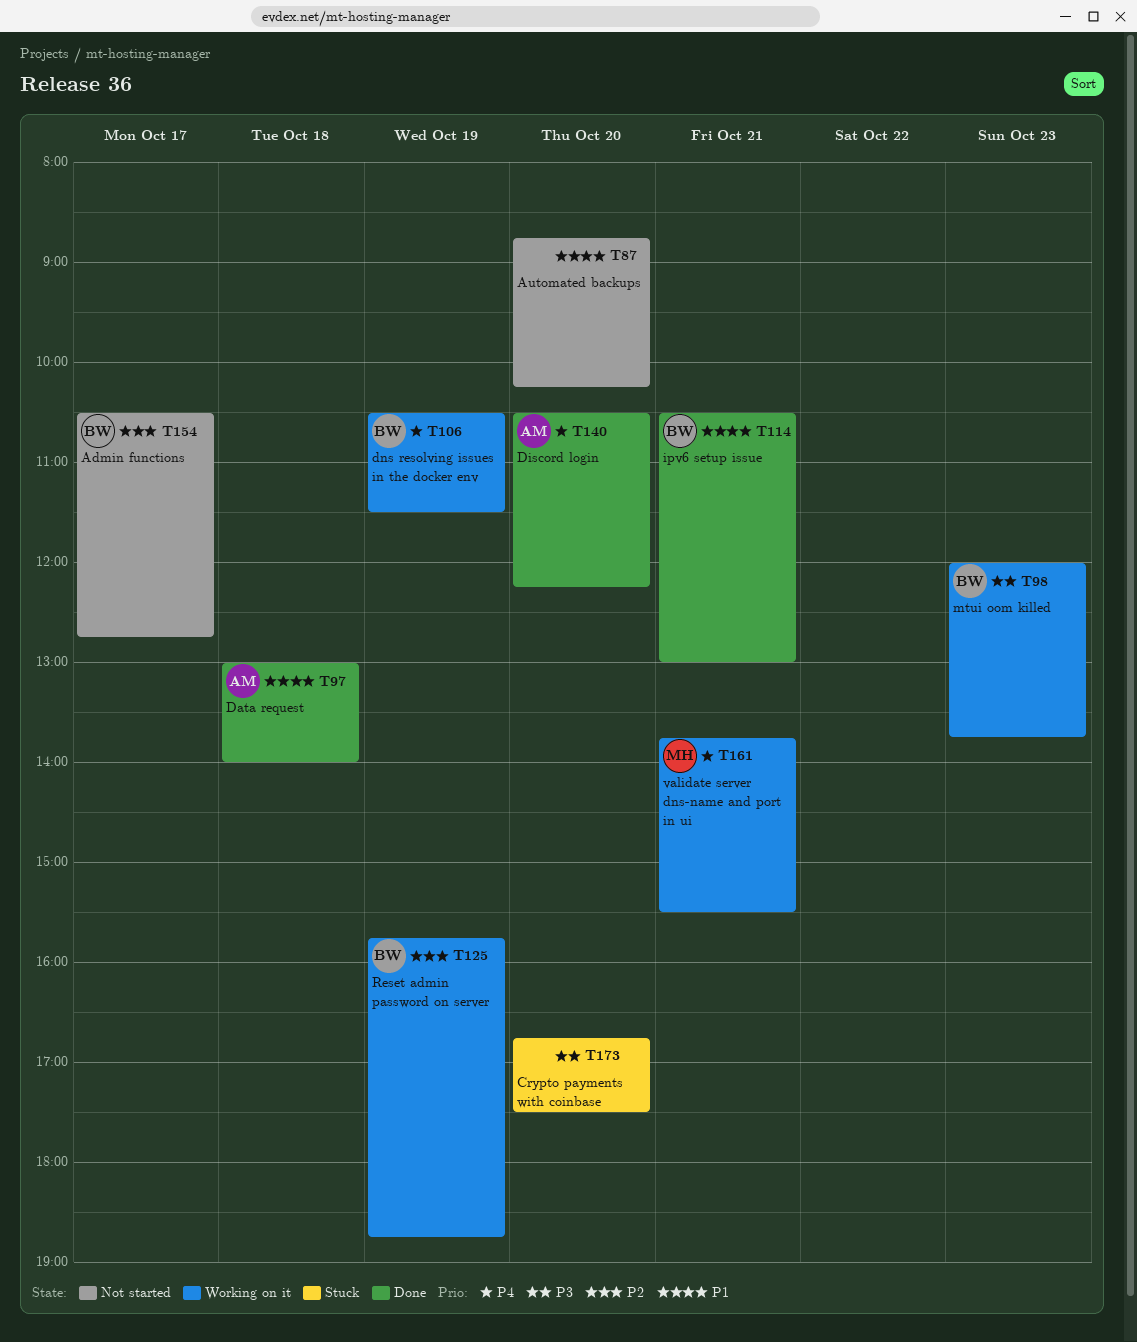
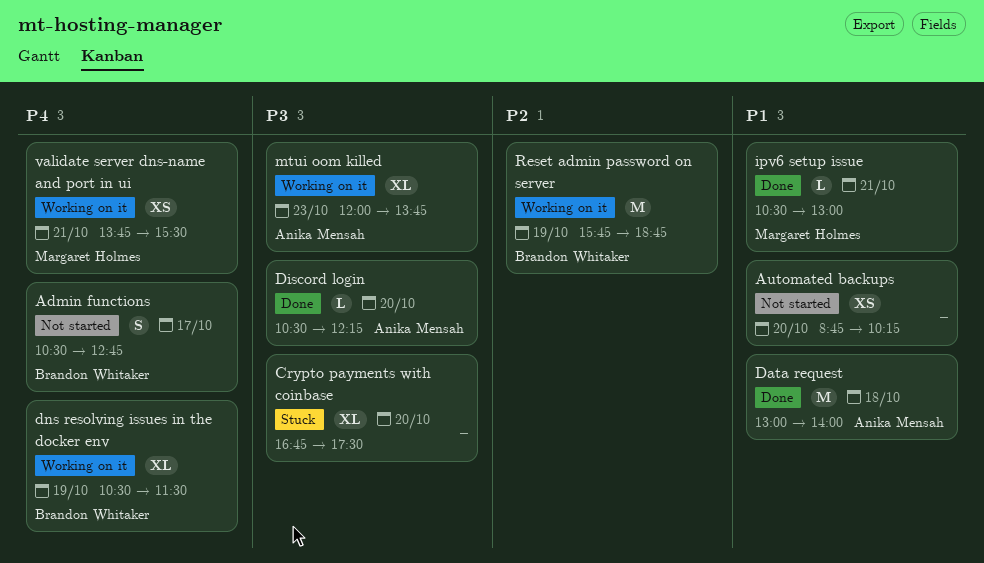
Admin functions, priority: P2 -> P4
Discord login, priority: P4 -> P3
ipv6 setup issue, owner: Brandon Whitaker -> Margaret Holmes
mtui oom killed, owner: Brandon Whitaker -> Anika Mensah

